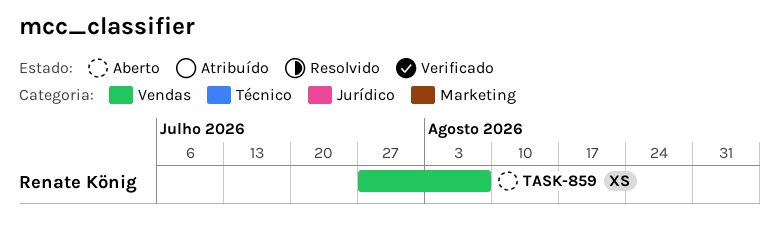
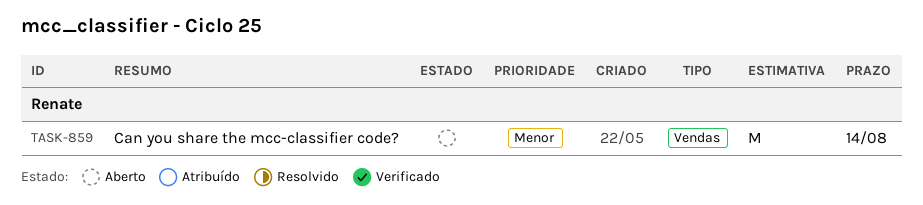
TASK-859, estimate: XS -> M
TASK-859, due: Aug 7 -> Aug 14

